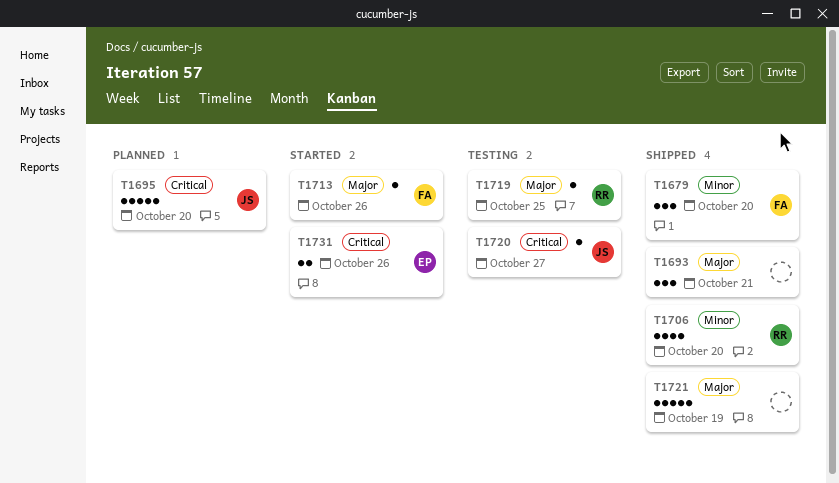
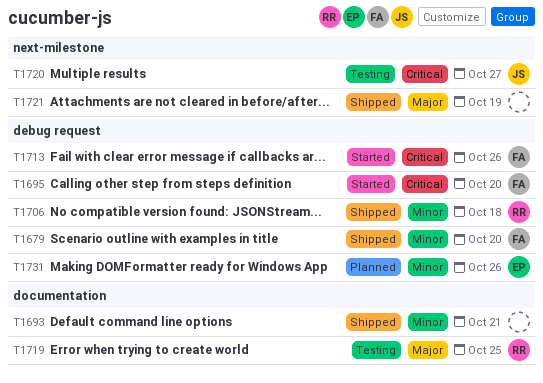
T1693, priority: Major -> Minor
T1695, status: Planned -> Started
T1695, owner: JS -> FA
T1706, due: Oct 20 -> Oct 18
T1713, priority: Major -> Critical
T1731, status: Started -> Planned
T1731, priority: Critical -> Minor

